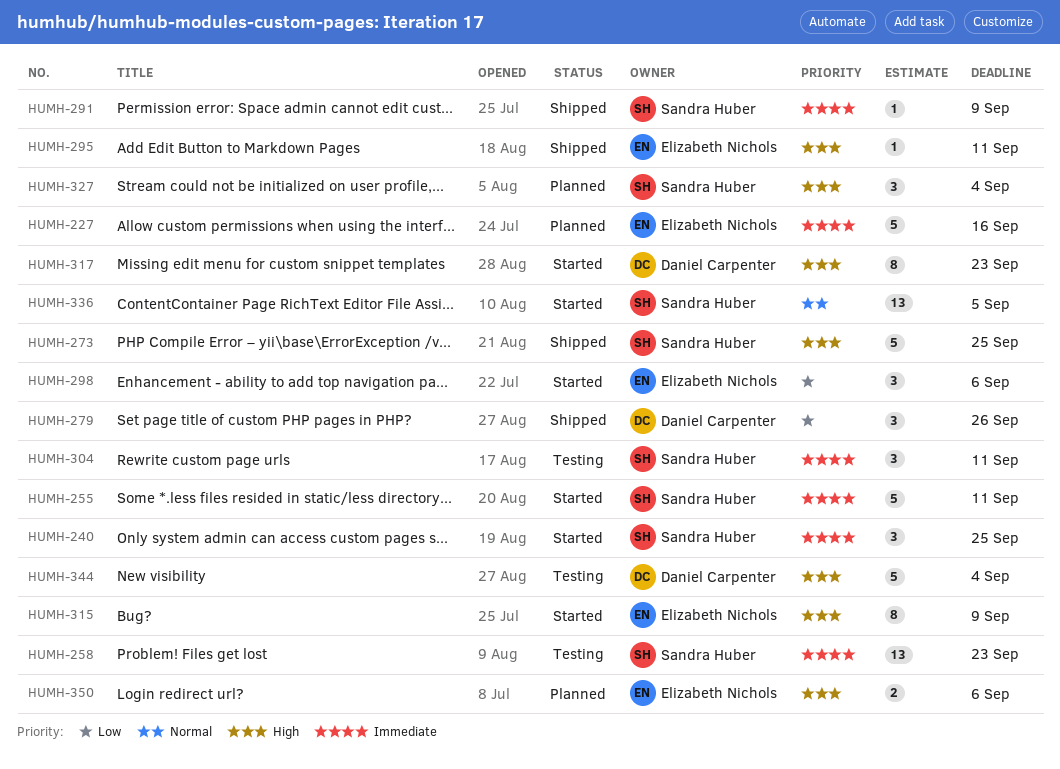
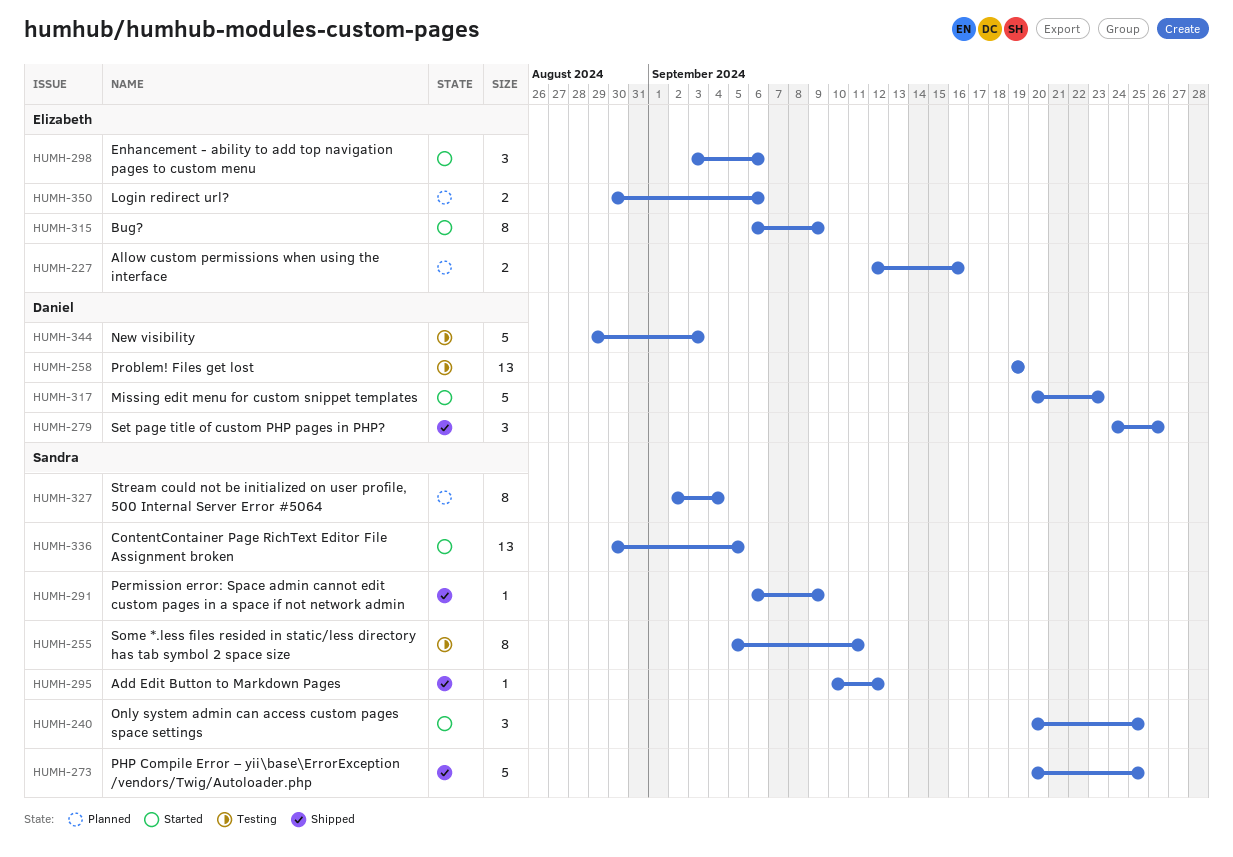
HUMH-227, estimate: 5 -> 2
HUMH-255, status: Started -> Testing
HUMH-255, estimate: 5 -> 8
HUMH-258, owner: Sandra Huber -> Daniel Carpenter
HUMH-258, due: Sep 23 -> Sep 19
HUMH-295, owner: Elizabeth Nichols -> Sandra Huber
HUMH-295, due: Sep 11 -> Sep 12
HUMH-304: present -> none
HUMH-317, estimate: 8 -> 5
HUMH-327, estimate: 3 -> 8
HUMH-344, due: Sep 4 -> Sep 3

